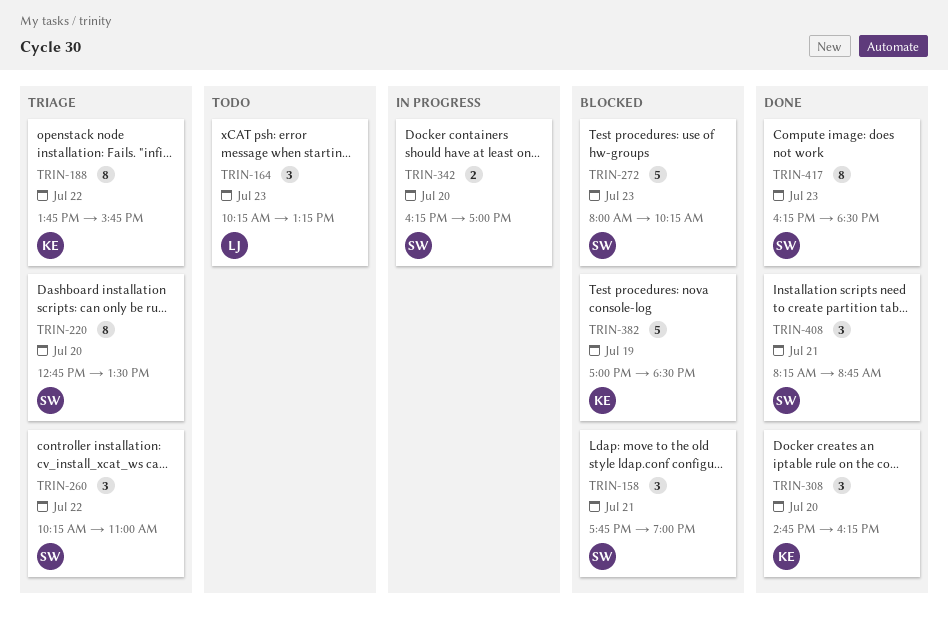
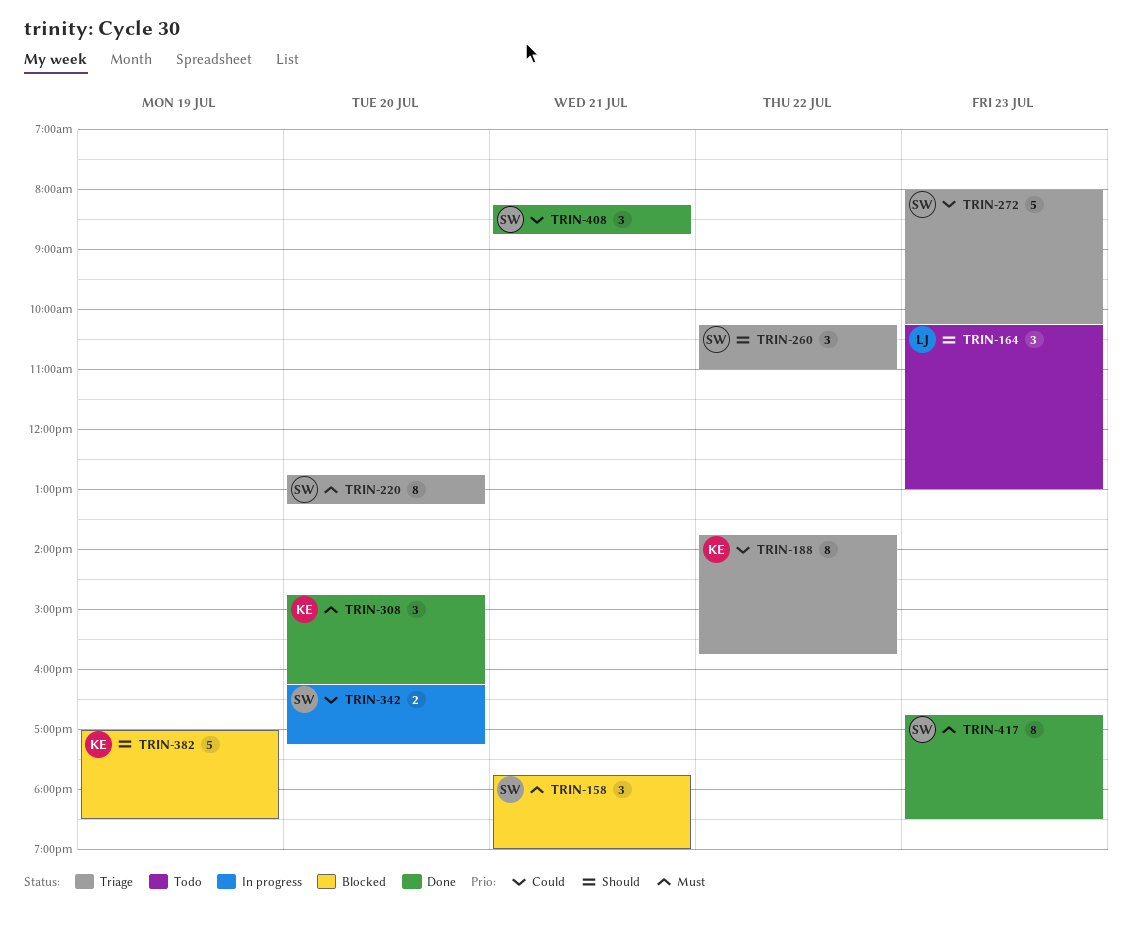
TRIN-164, ends: 13:15 -> 13:00
TRIN-220, ends: 13:30 -> 13:15
TRIN-272, status: Blocked -> Triage
TRIN-342, ends: 17:00 -> 17:15
TRIN-417, begins: 16:15 -> 16:45

